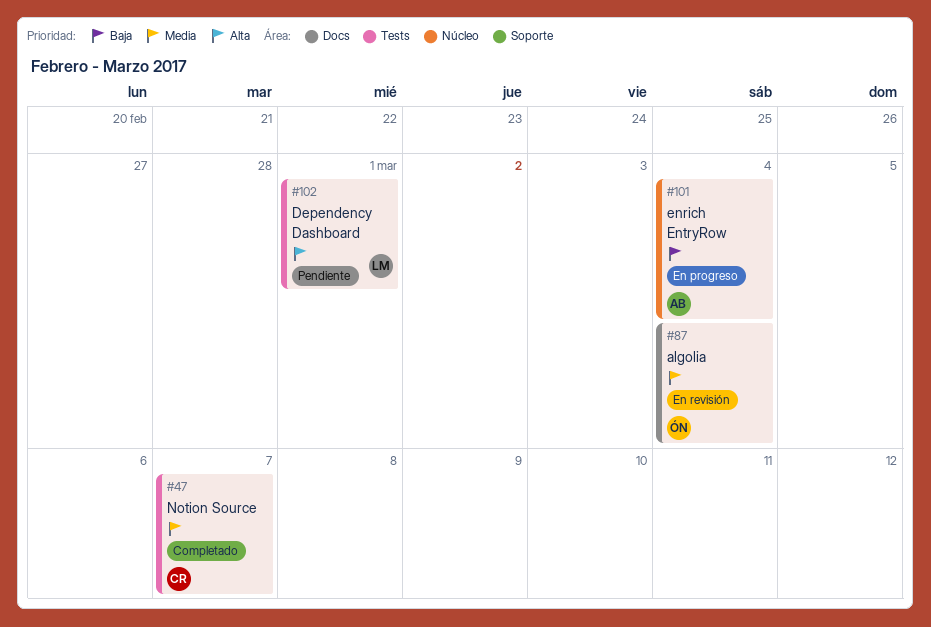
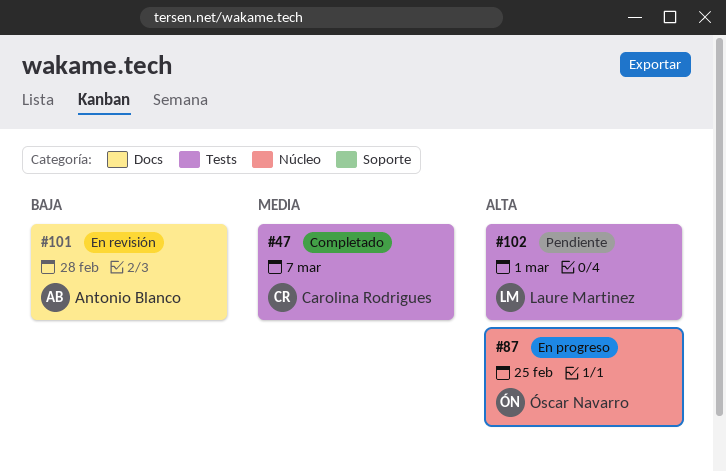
#87, status: En revisión -> En progreso
#87, priority: Media -> Alta
#87, label: Docs -> Núcleo
#87, due: Mar 4 -> Feb 25
#101, status: En progreso -> En revisión
#101, label: Núcleo -> Docs
#101, due: Mar 4 -> Feb 28

